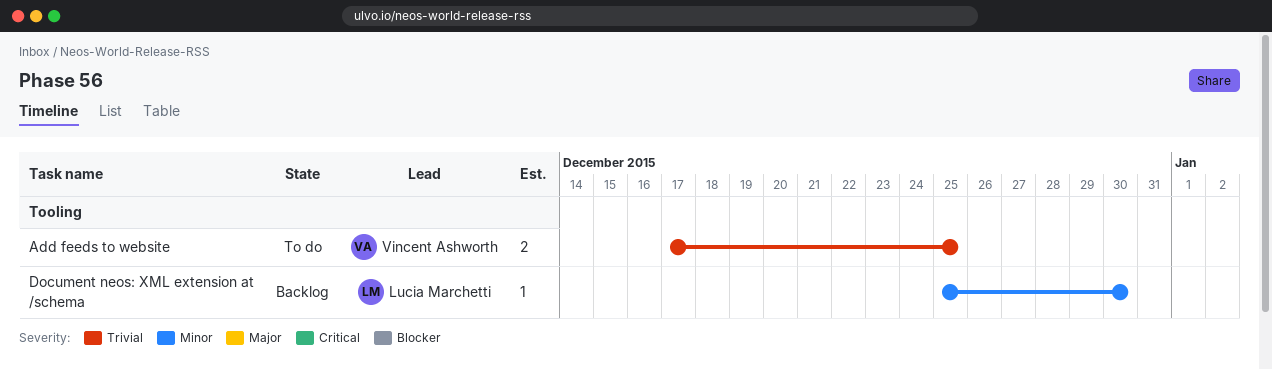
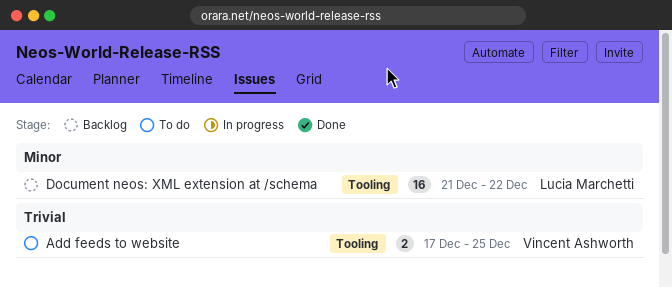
Document neos: XML extension at /schema, estimate: 1 -> 16
Document neos: XML extension at /schema, start: Dec 25 -> Dec 21
Document neos: XML extension at /schema, due: Dec 30 -> Dec 22

